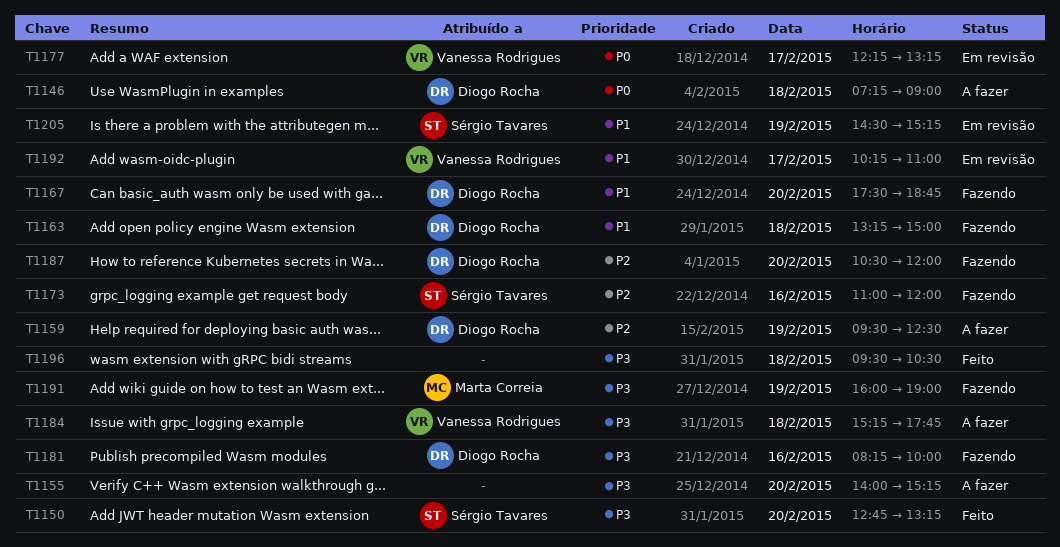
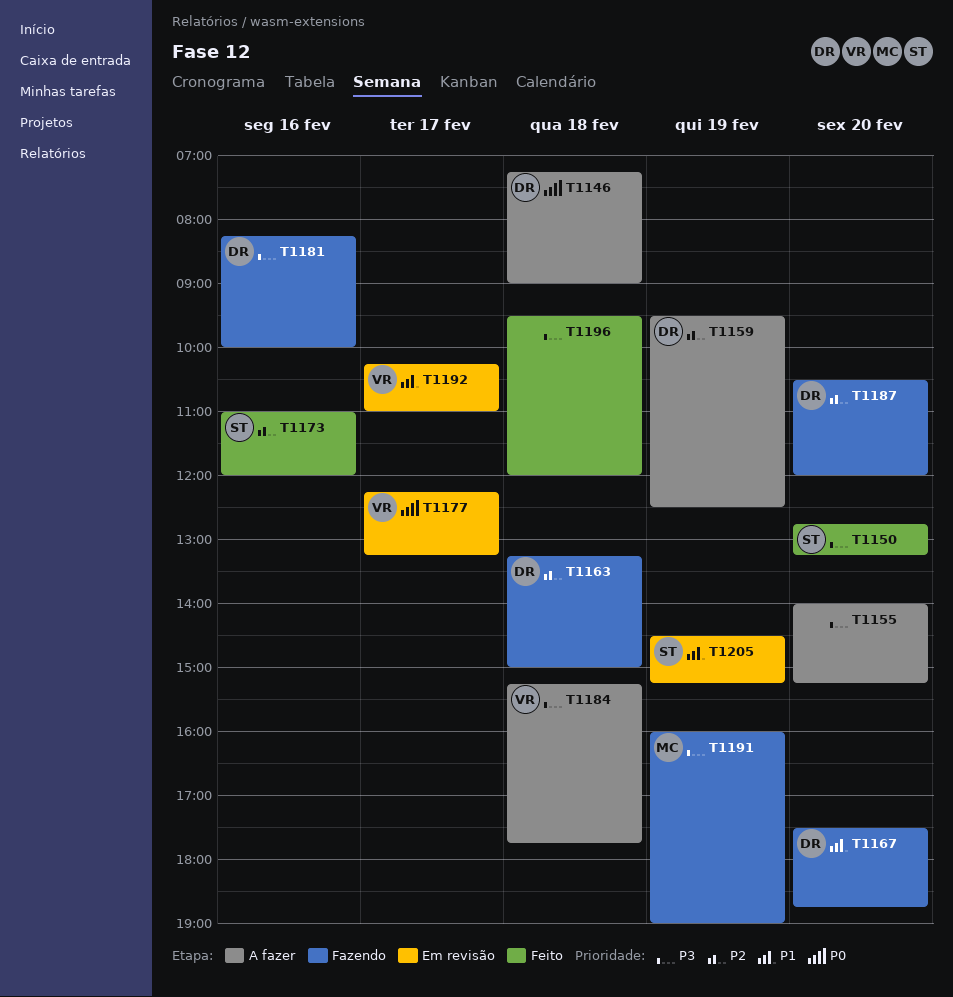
T1163, priority: P1 -> P2
T1173, status: Fazendo -> Feito
T1196, ends: 10:30 -> 12:00

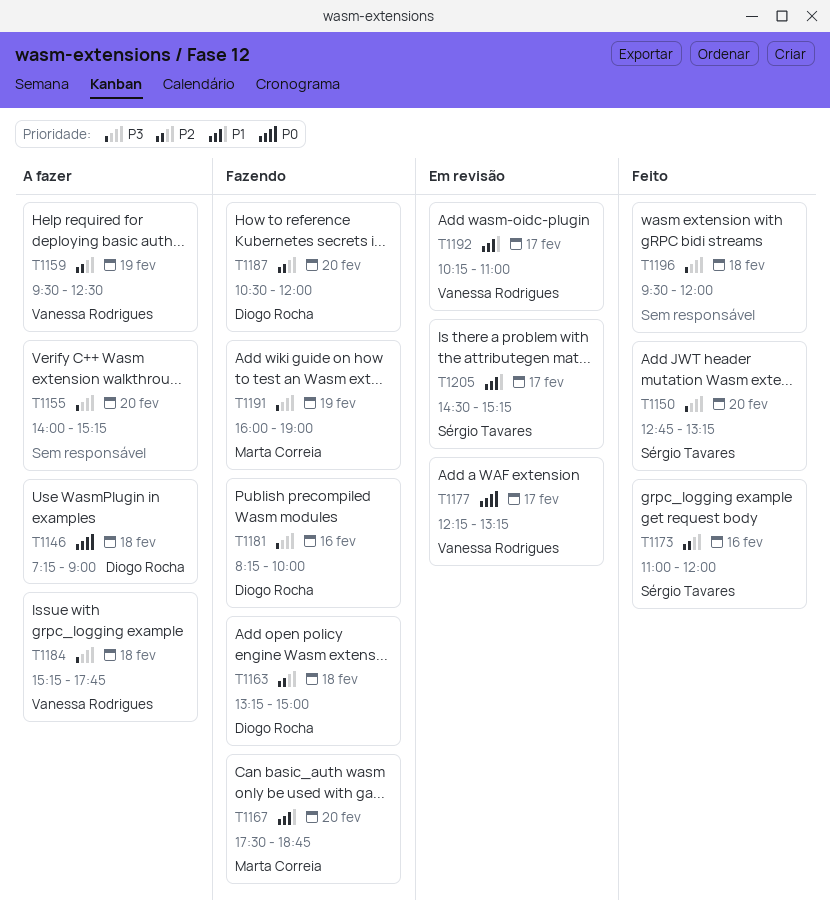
T1159, owner: Diogo Rocha -> Vanessa Rodrigues
T1167, owner: Diogo Rocha -> Marta Correia
T1205, day: Feb 19 -> Feb 17

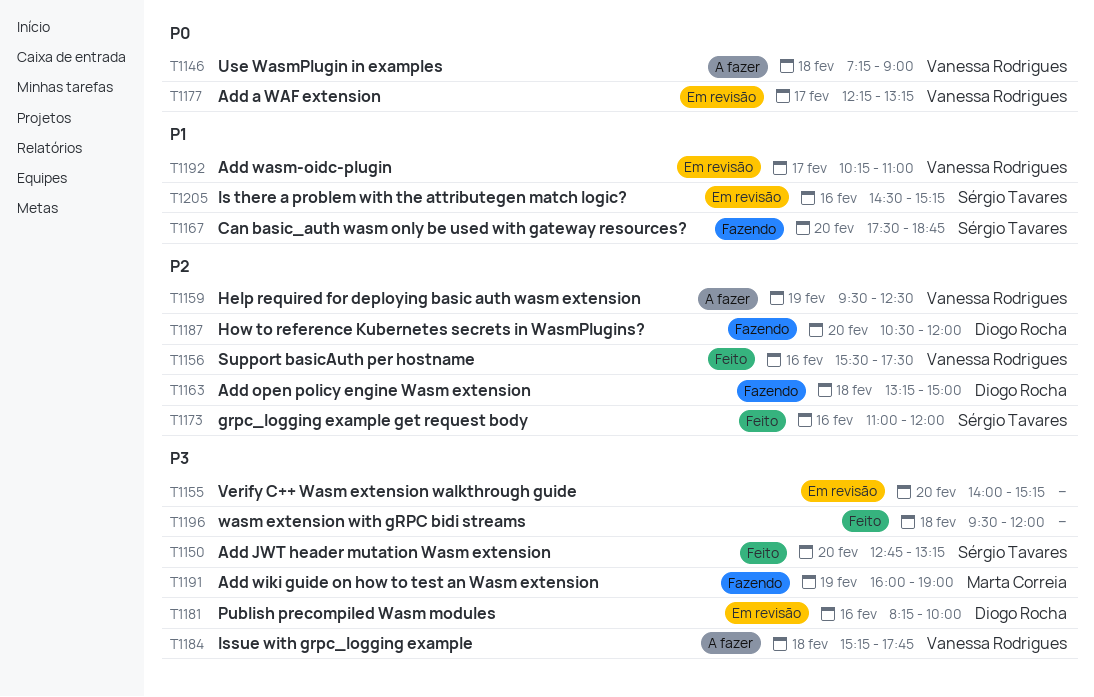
T1146, owner: Diogo Rocha -> Vanessa Rodrigues
T1155, status: A fazer -> Em revisão
T1156: none -> present
T1167, owner: Marta Correia -> Sérgio Tavares
T1181, status: Fazendo -> Em revisão
T1205, day: Feb 17 -> Feb 16

